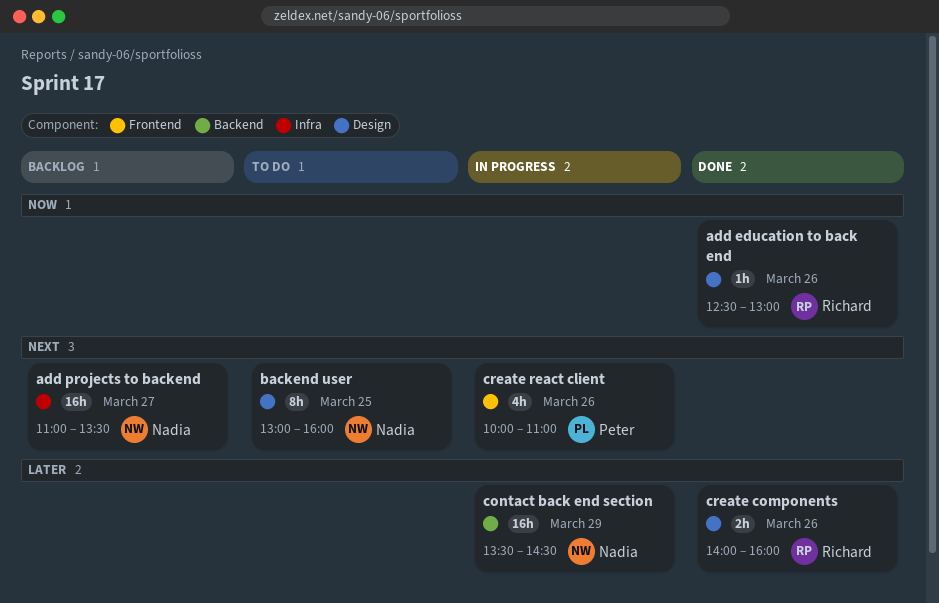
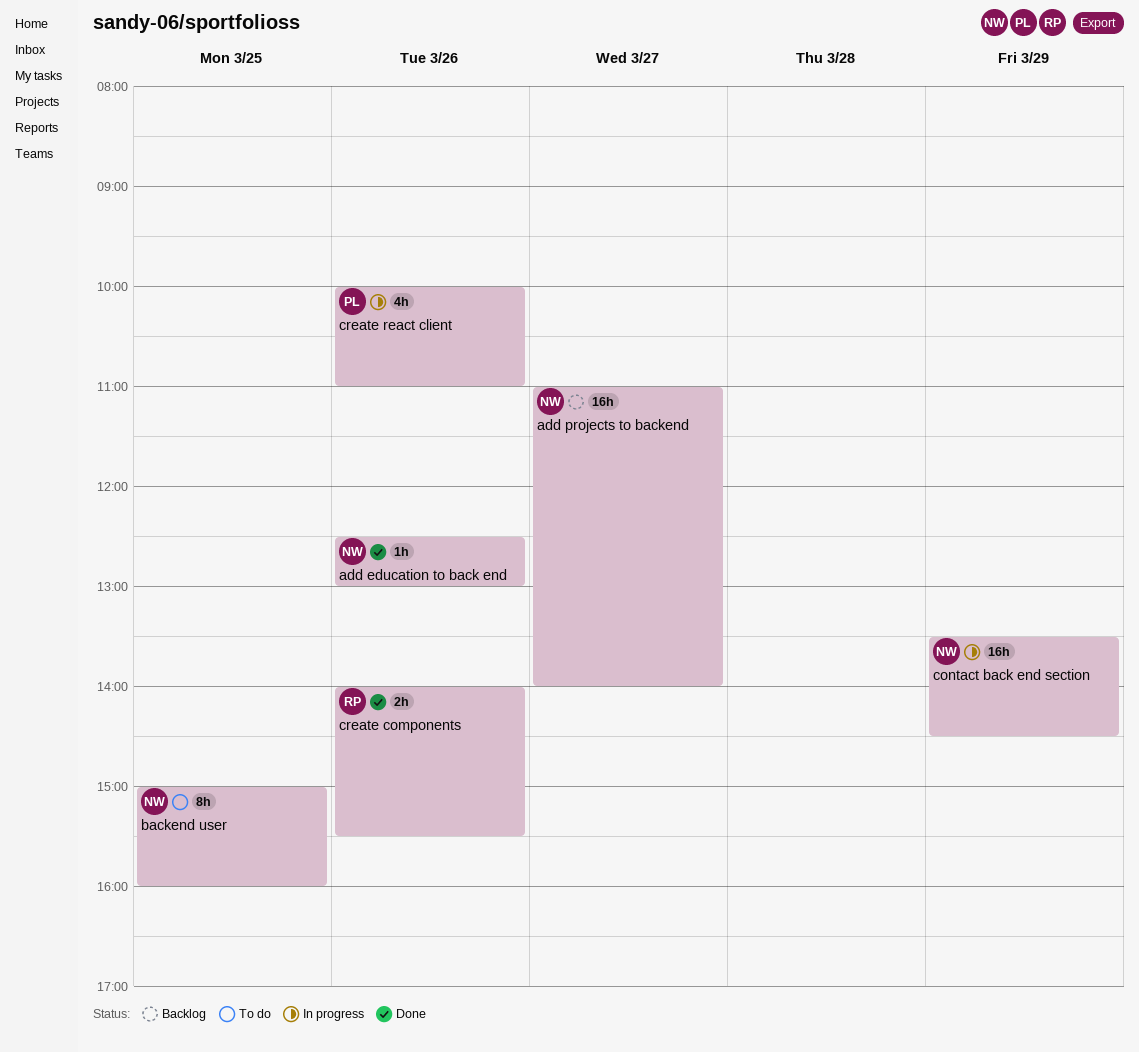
add education to back end, owner: Richard -> Nadia
add projects to backend, ends: 13:30 -> 14:00
backend user, begins: 13:00 -> 15:00
create components, ends: 16:00 -> 15:30

